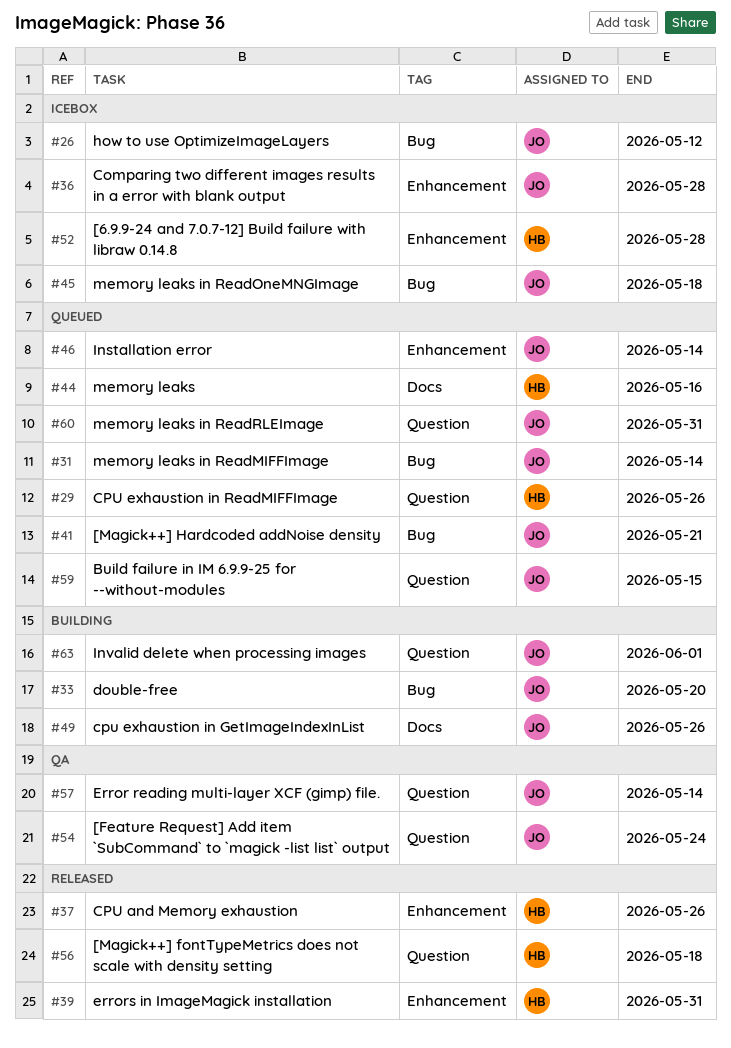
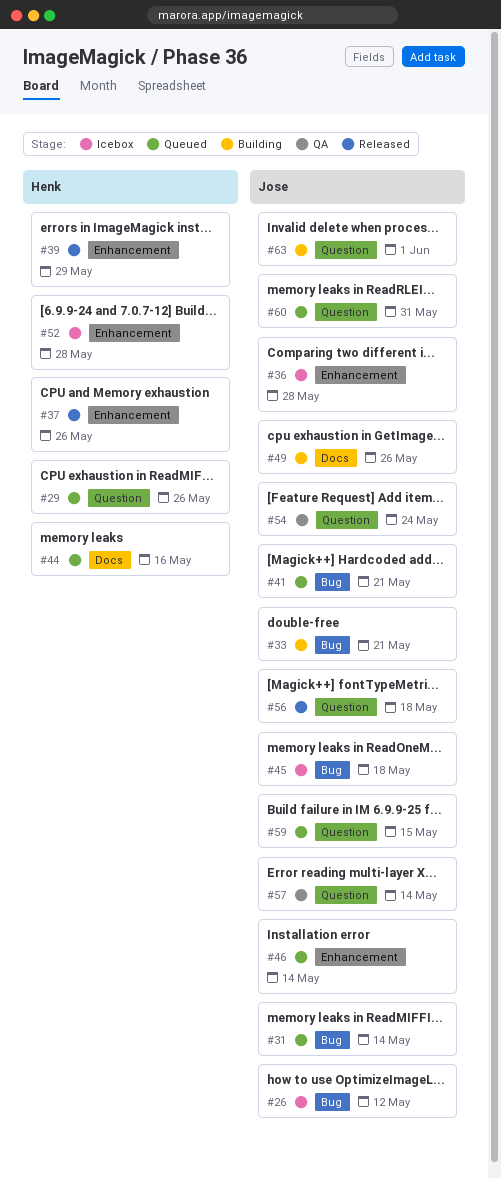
#33, due: May 20 -> May 21
#39, due: May 31 -> May 29
#56, owner: Henk -> Jose

